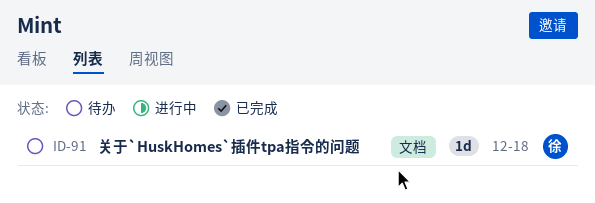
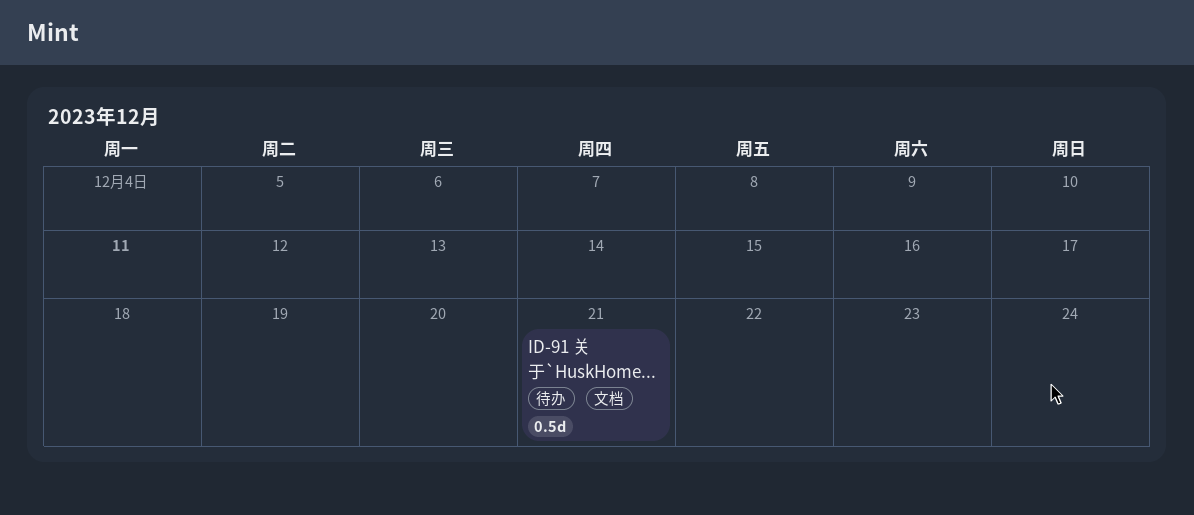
ID-91, estimate: 1d -> 0.5d
ID-91, due: Dec 18 -> Dec 21

